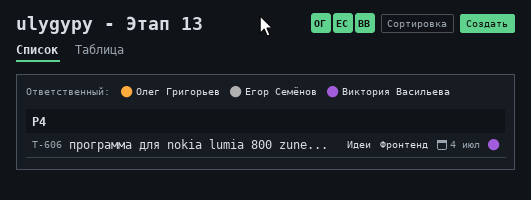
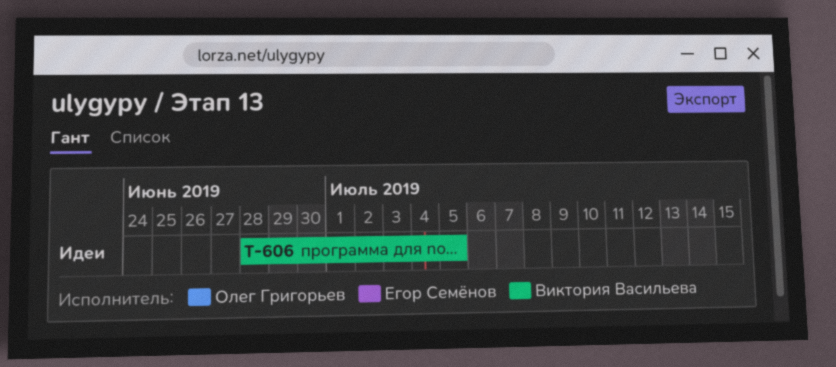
T-606, due: Jul 4 -> Jul 5

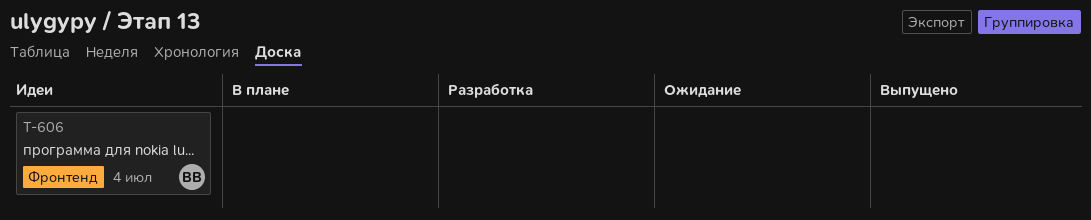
T-606, due: Jul 5 -> Jul 4

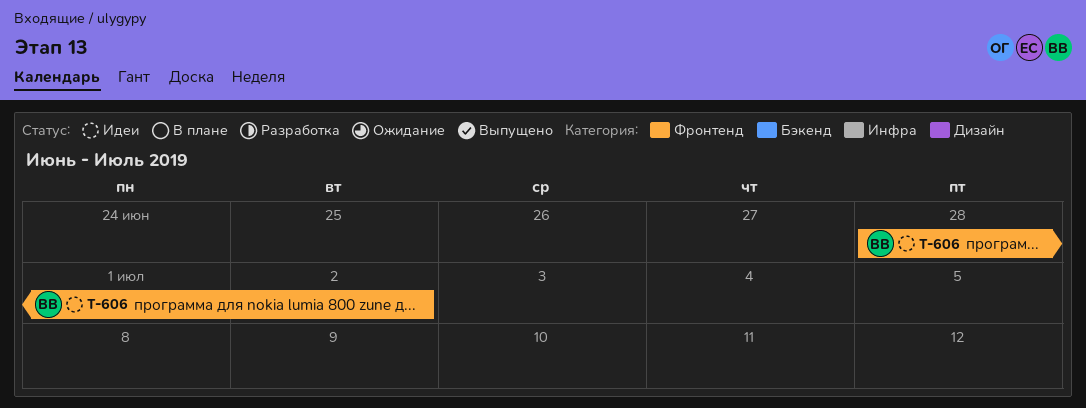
T-606, due: Jul 4 -> Jul 2

